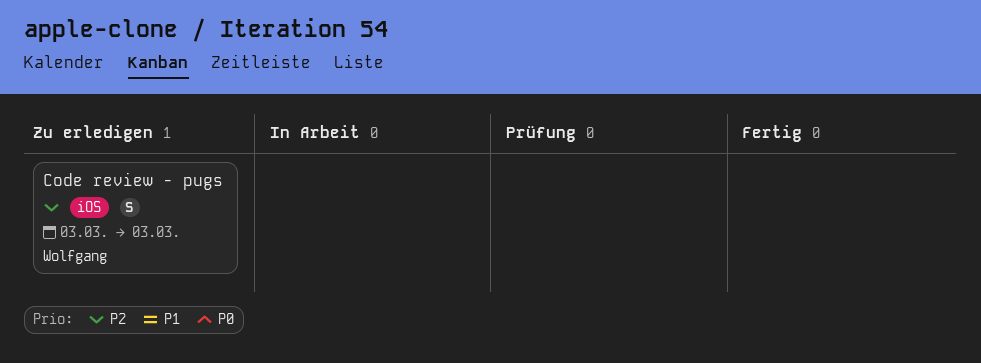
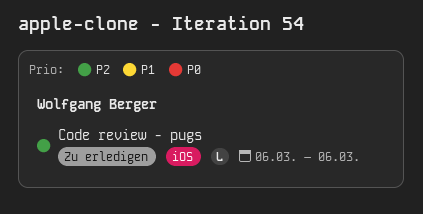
Code review - pugs, estimate: S -> L
Code review - pugs, start: Mar 3 -> Mar 6
Code review - pugs, due: Mar 3 -> Mar 6

